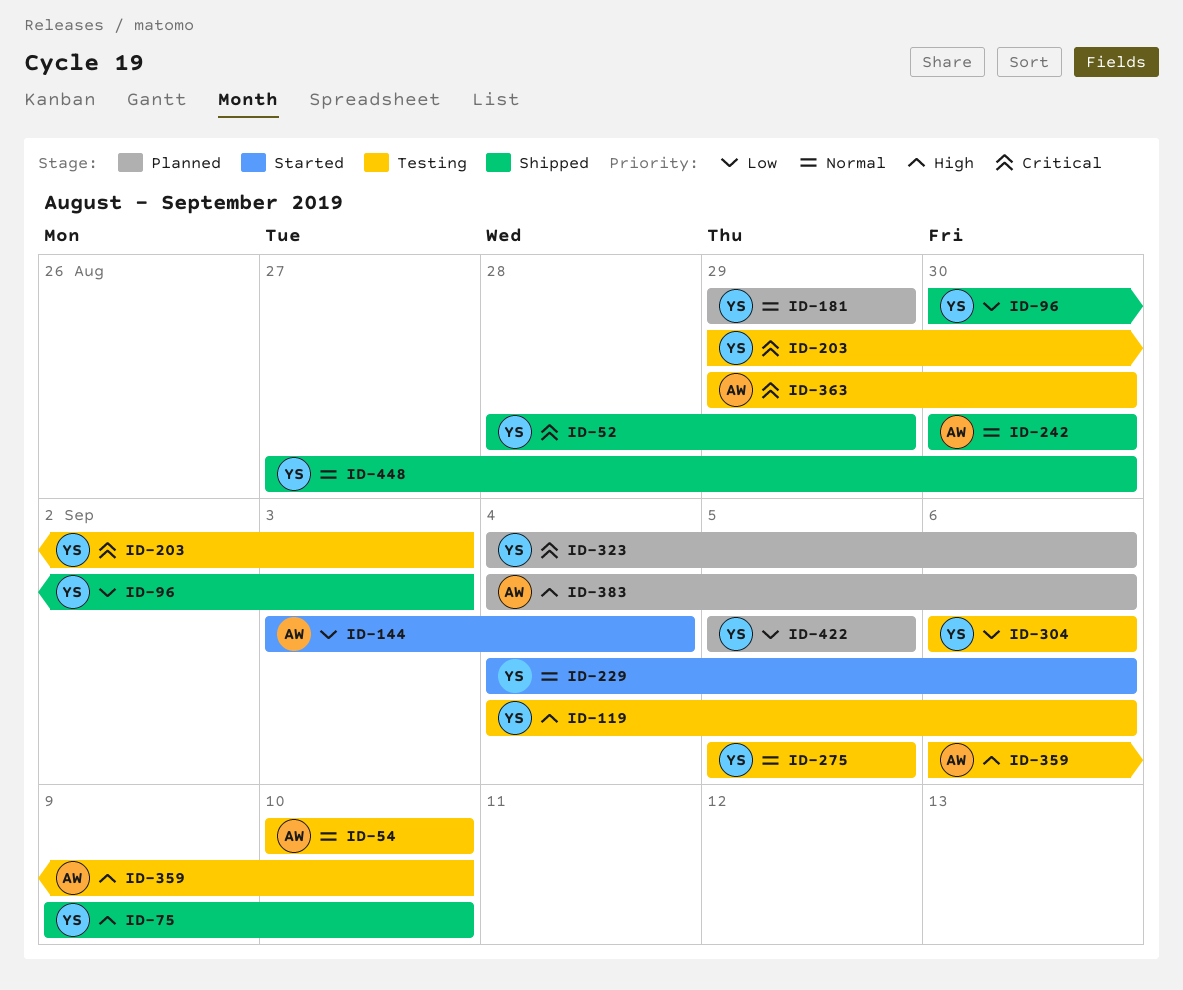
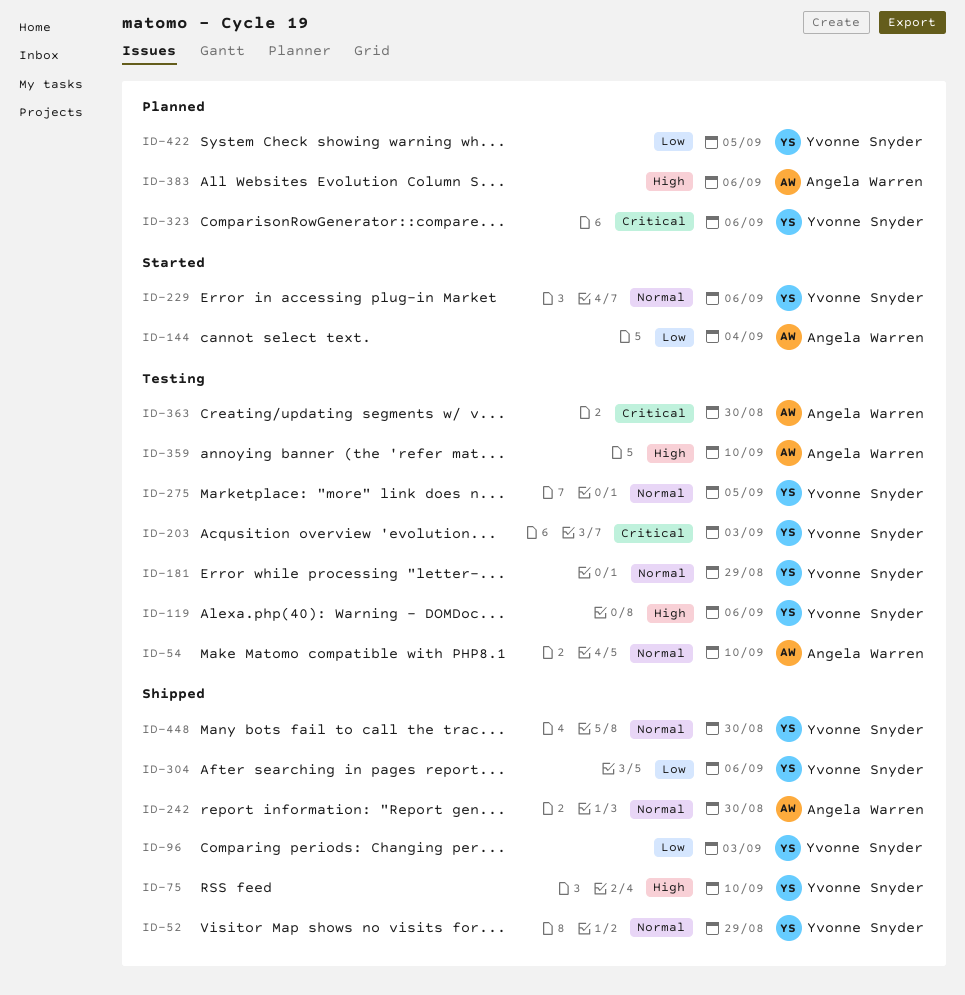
ID-52, priority: Critical -> Normal
ID-181, status: Planned -> Testing
ID-304, status: Testing -> Shipped

